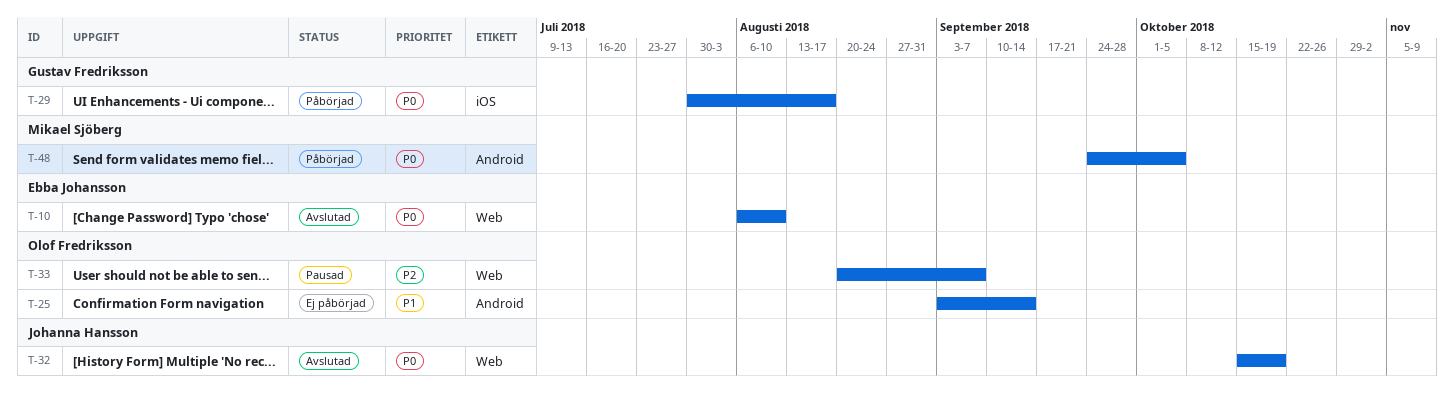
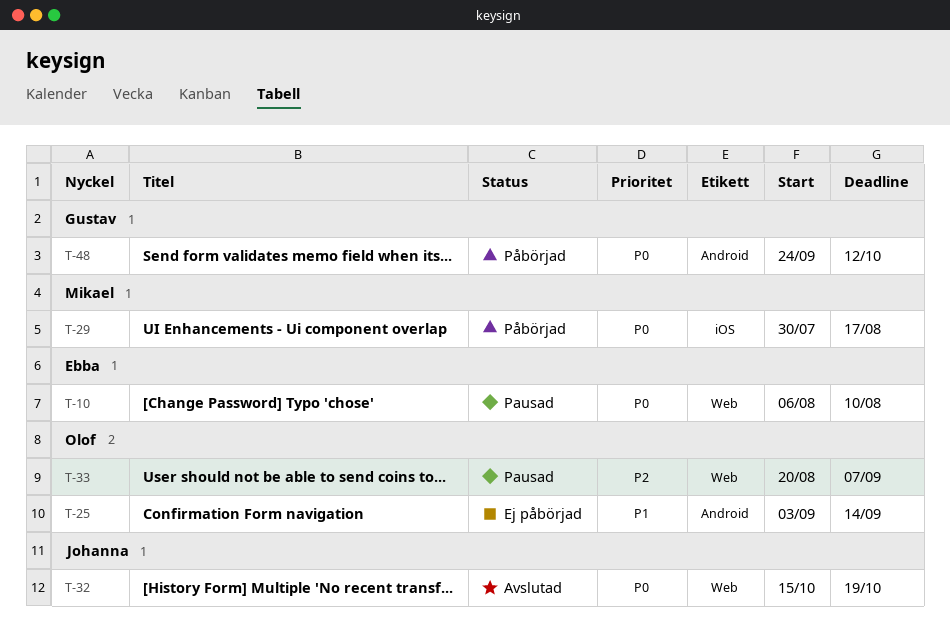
T-10, status: Avslutad -> Pausad
T-29, owner: Gustav Fredriksson -> Mikael Sjöberg
T-48, owner: Mikael Sjöberg -> Gustav Fredriksson
T-48, due: Oct 5 -> Oct 12

